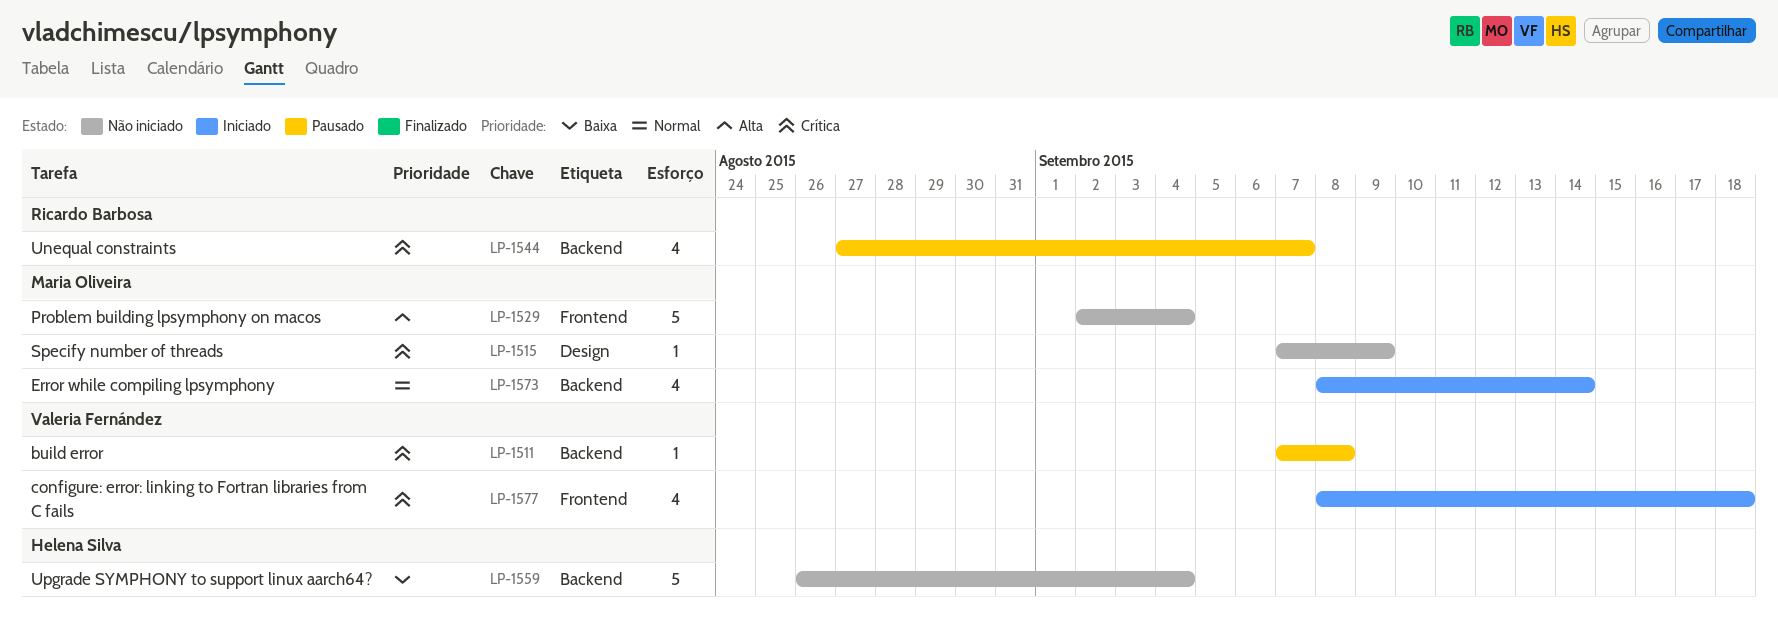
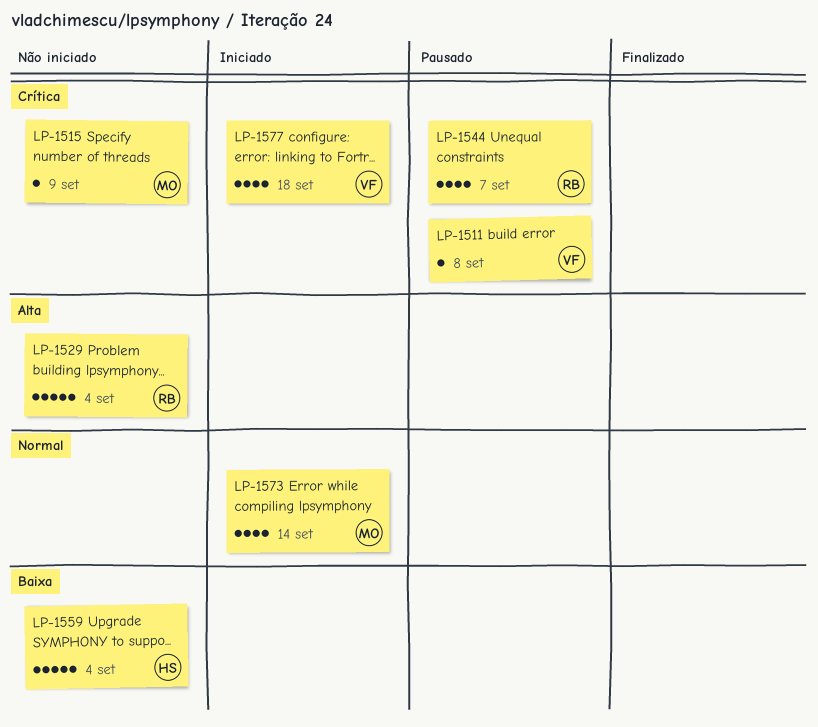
LP-1529, owner: Maria Oliveira -> Ricardo Barbosa

